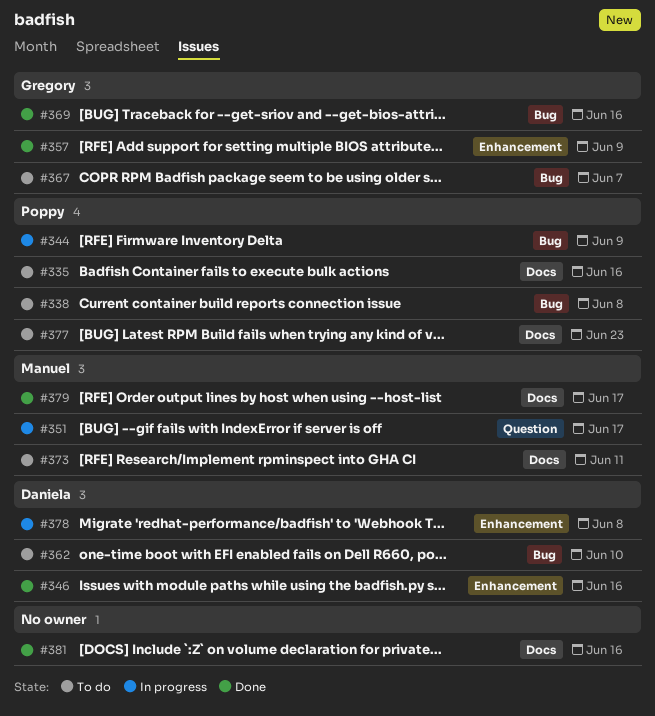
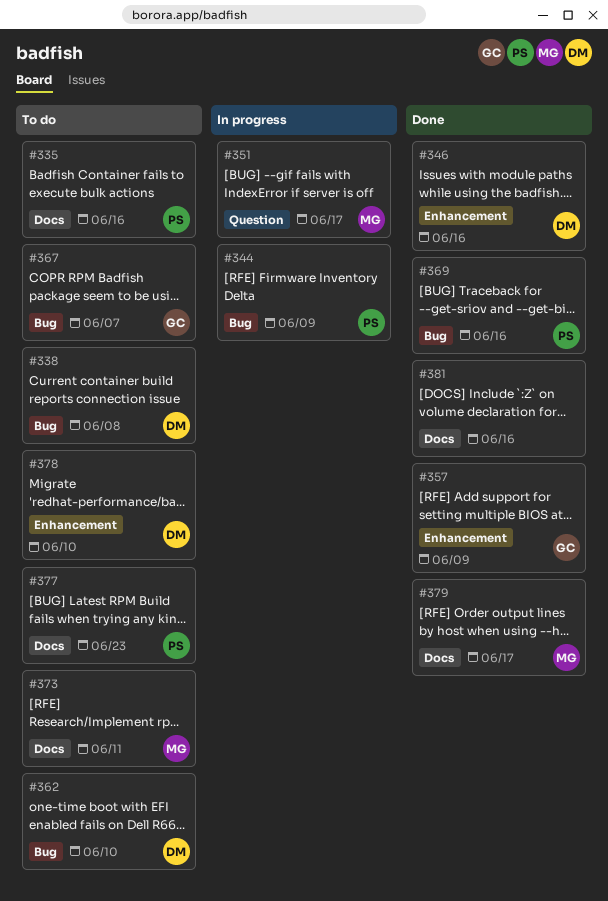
#338, owner: Poppy -> Daniela
#369, owner: Gregory -> Poppy
#378, status: In progress -> To do
#378, due: Jun 8 -> Jun 10

